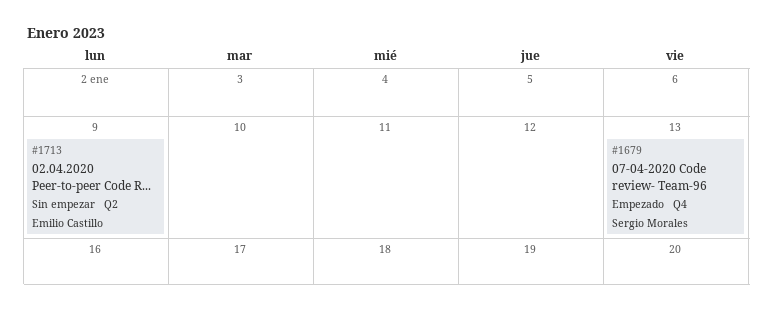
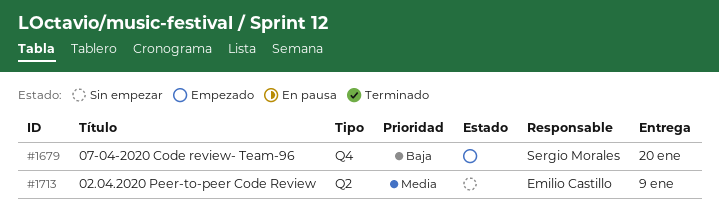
#1679, due: Jan 13 -> Jan 20

